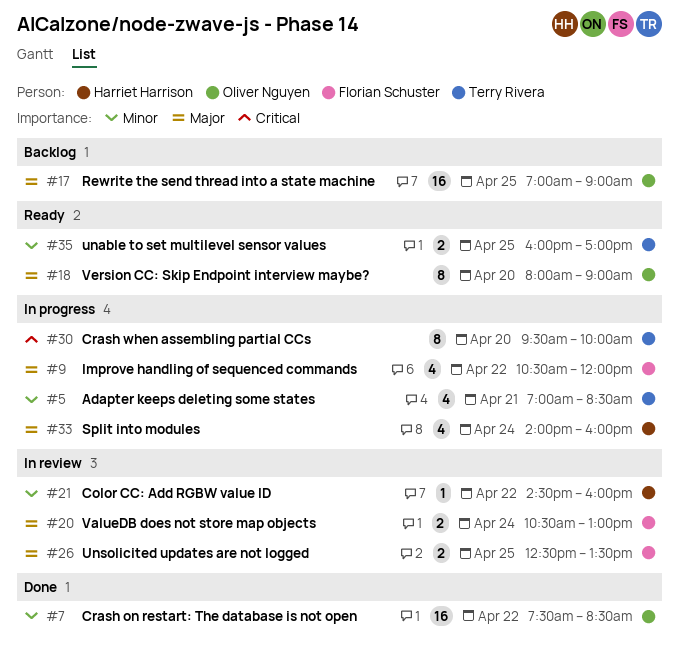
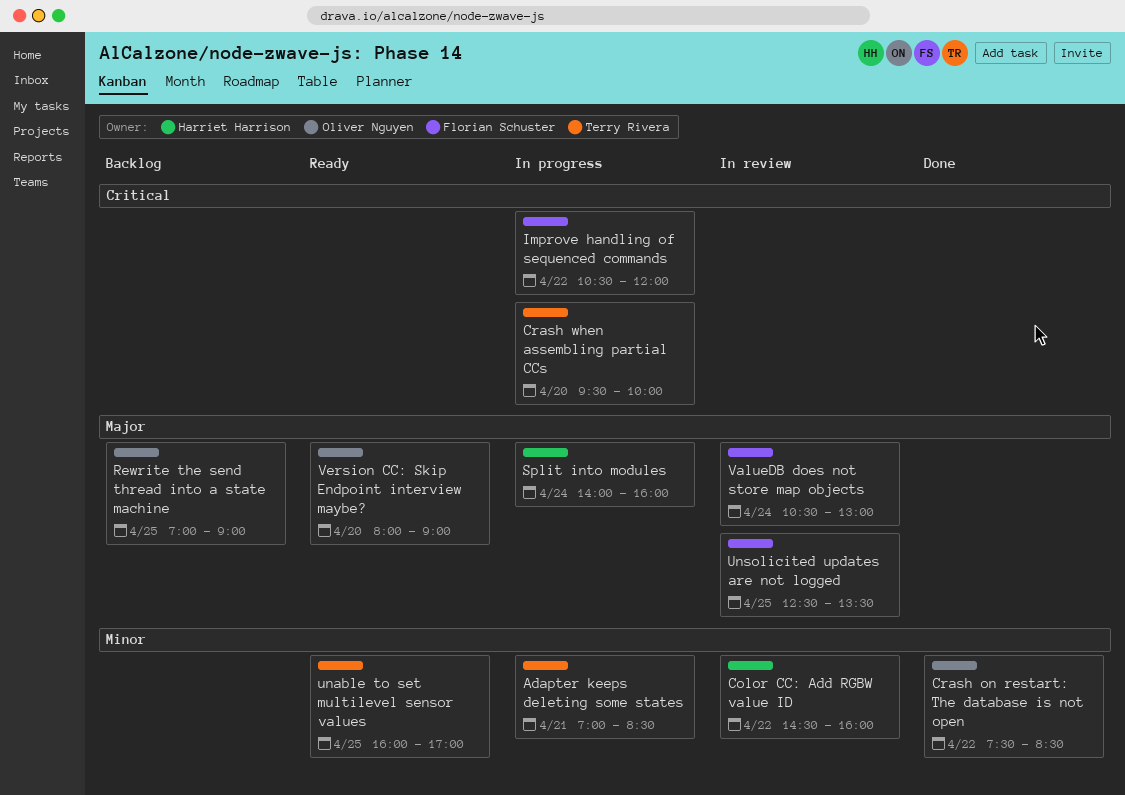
Improve handling of sequenced commands, priority: Major -> Critical

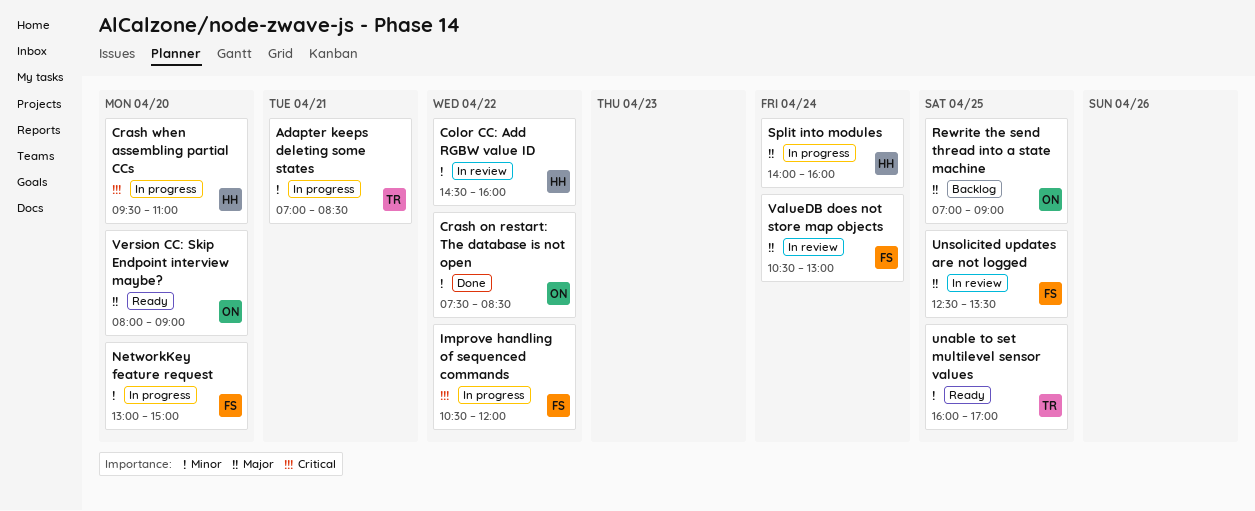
Crash when assembling partial CCs, owner: Terry Rivera -> Harriet Harrison
Crash when assembling partial CCs, ends: 10:00 -> 11:00
NetworkKey feature request: none -> present

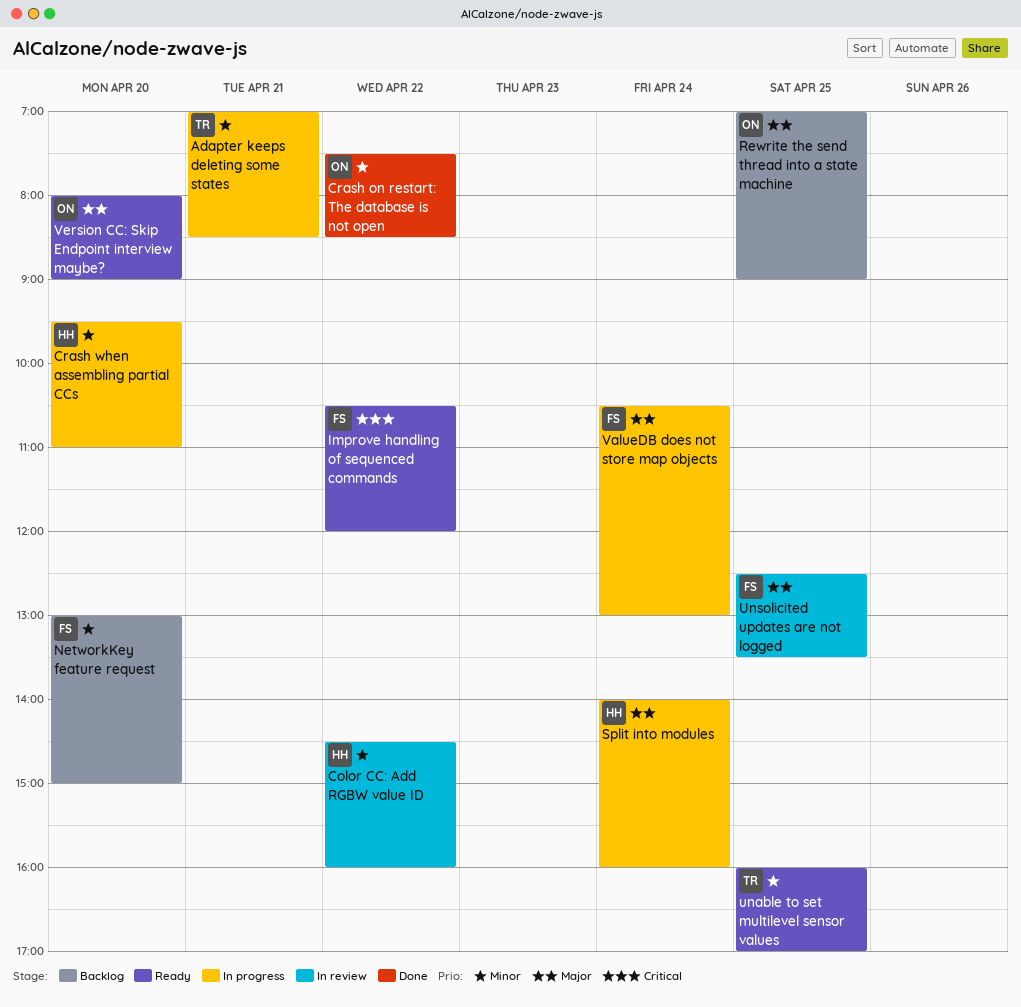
Crash when assembling partial CCs, priority: Critical -> Minor
Improve handling of sequenced commands, status: In progress -> Ready
NetworkKey feature request, status: In progress -> Backlog
ValueDB does not store map objects, status: In review -> In progress

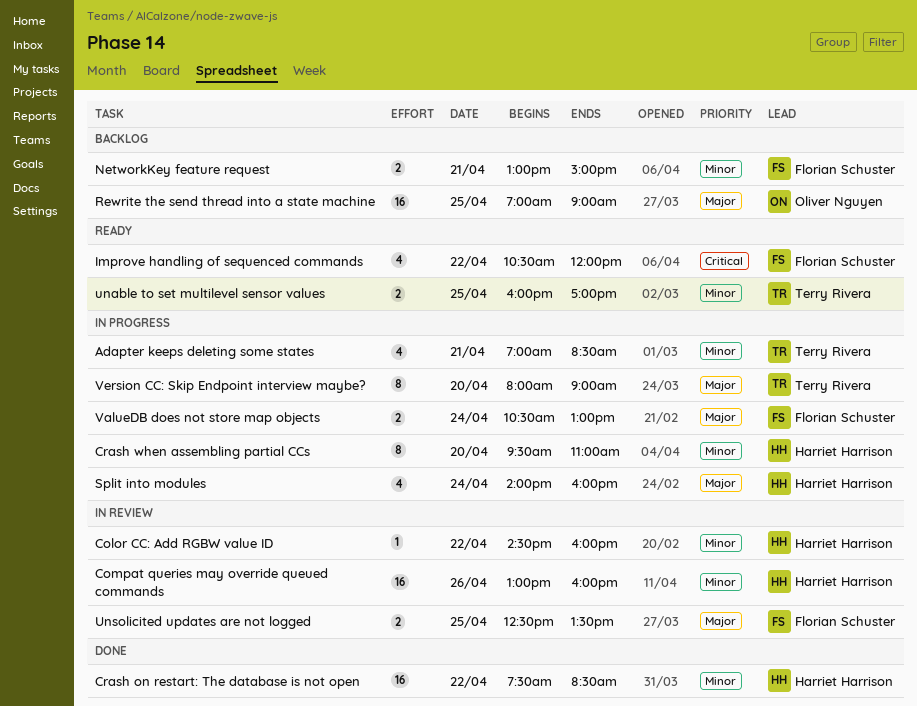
Compat queries may override queued commands: none -> present
Crash on restart: The database is not open, owner: Oliver Nguyen -> Harriet Harrison
NetworkKey feature request, day: Apr 20 -> Apr 21
Version CC: Skip Endpoint interview maybe?, status: Ready -> In progress
Version CC: Skip Endpoint interview maybe?, owner: Oliver Nguyen -> Terry Rivera

